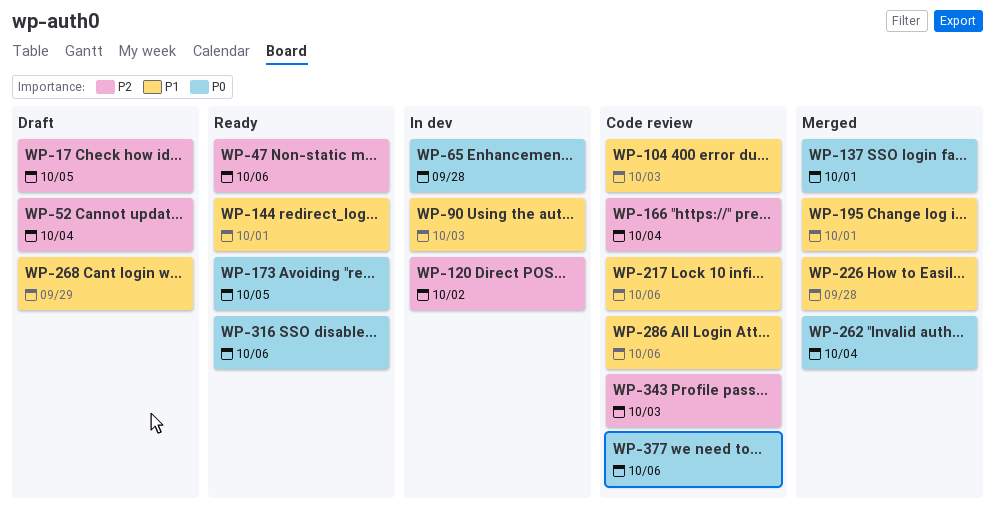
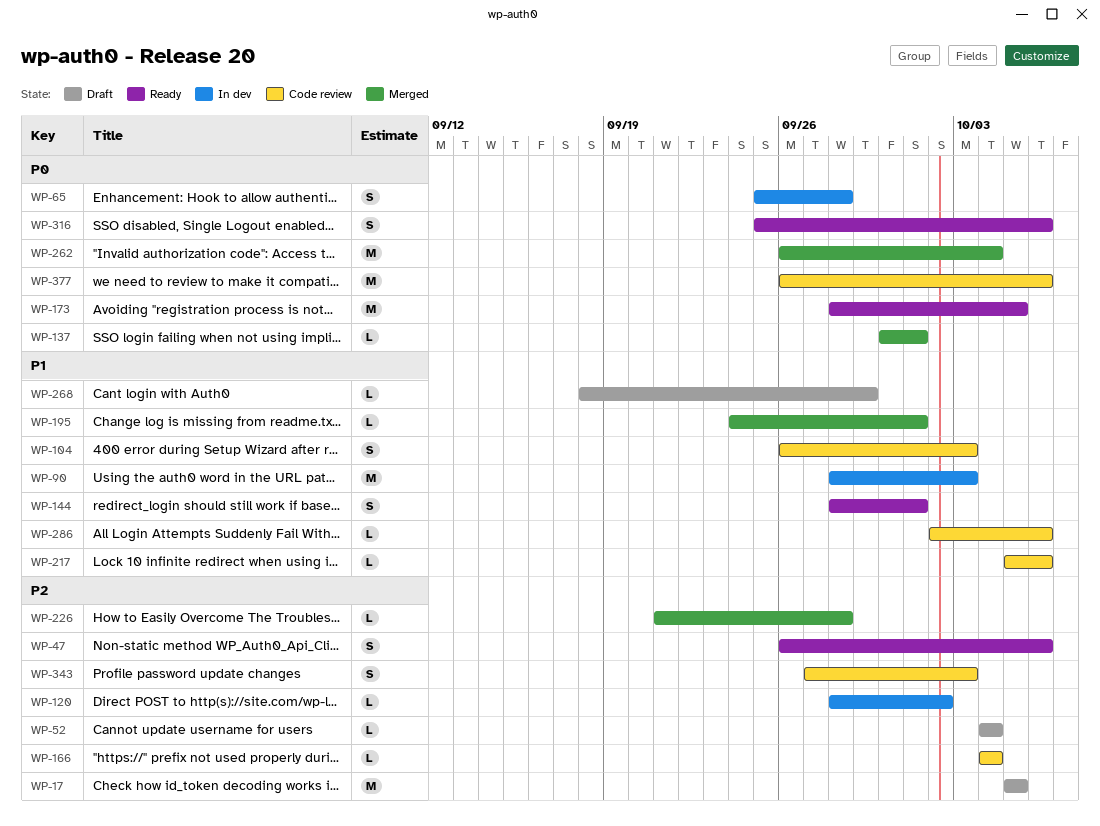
WP-226, priority: P1 -> P2

